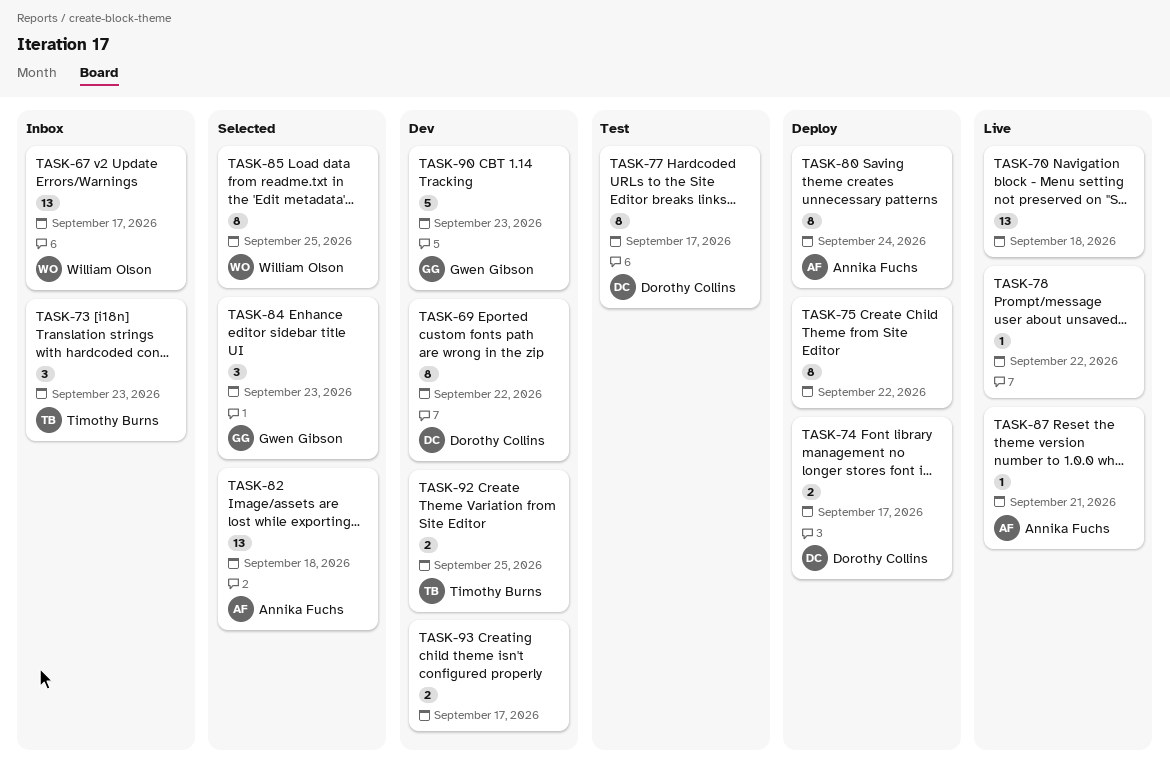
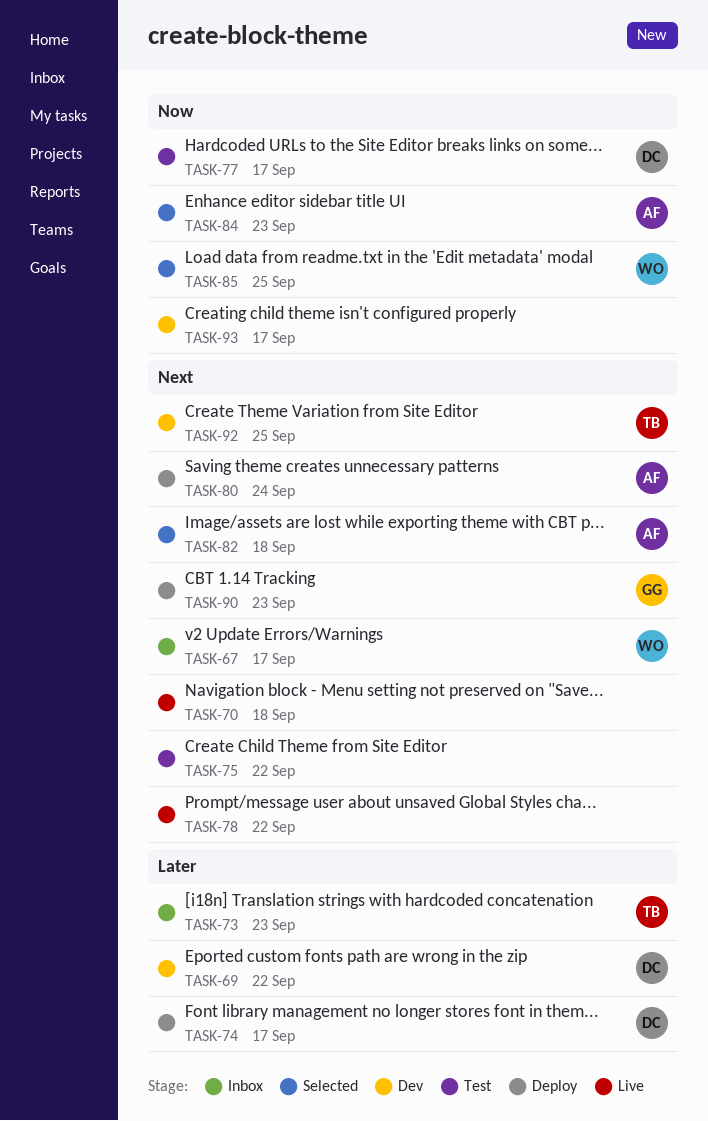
TASK-75, status: Deploy -> Test
TASK-84, owner: Gwen Gibson -> Annika Fuchs
TASK-87: present -> none
TASK-90, status: Dev -> Deploy

